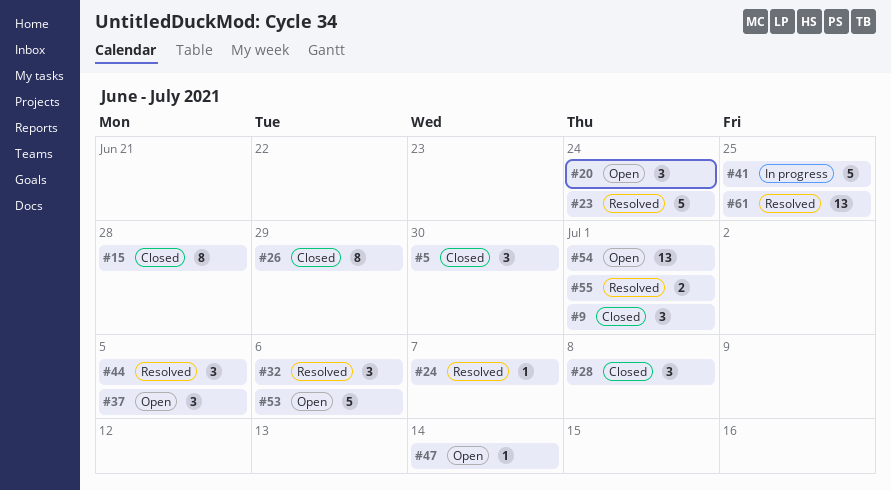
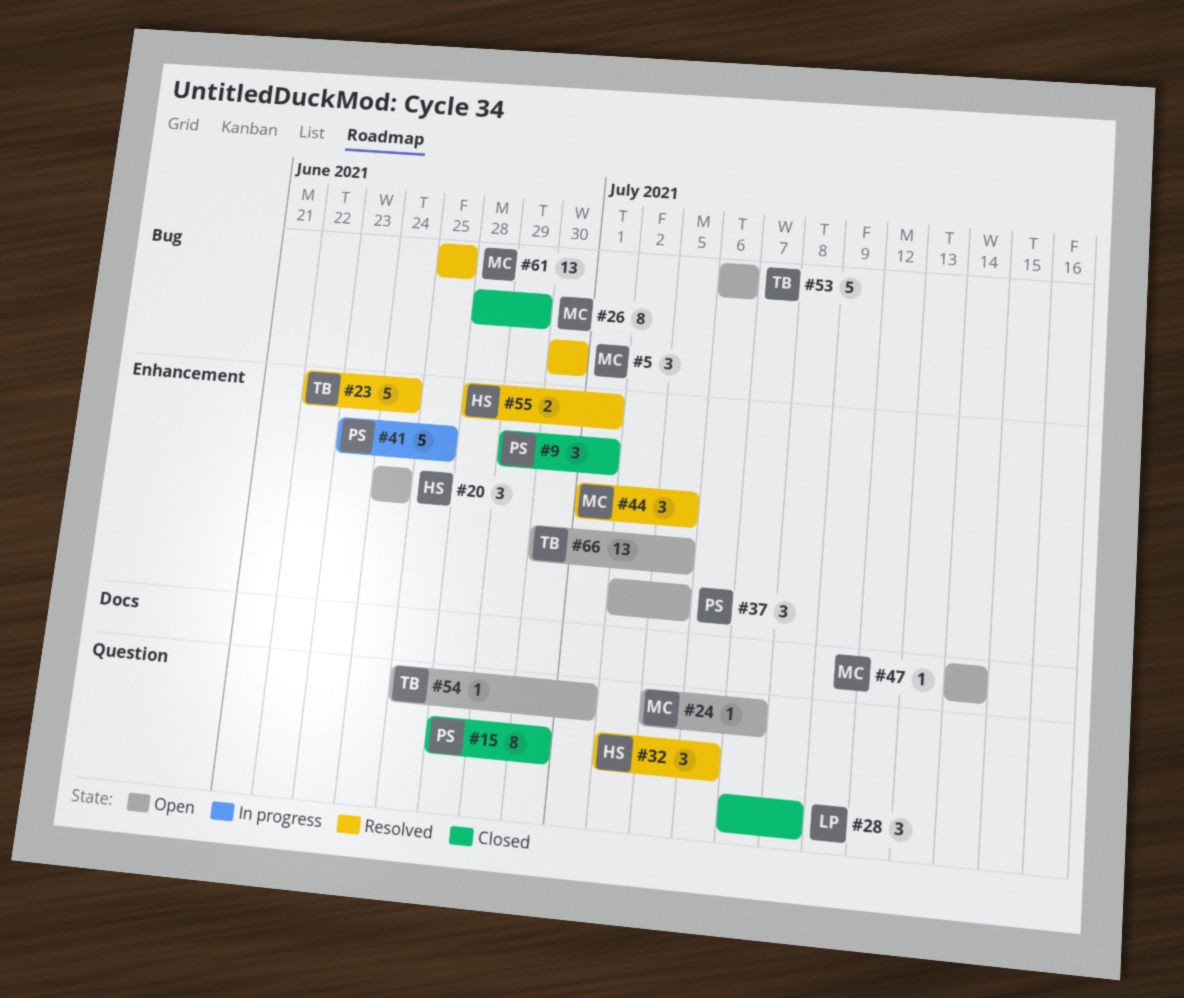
#5, status: Closed -> Resolved
#15, due: Jun 28 -> Jun 30
#24, status: Resolved -> Open
#54, estimate: 13 -> 1
#66: none -> present

